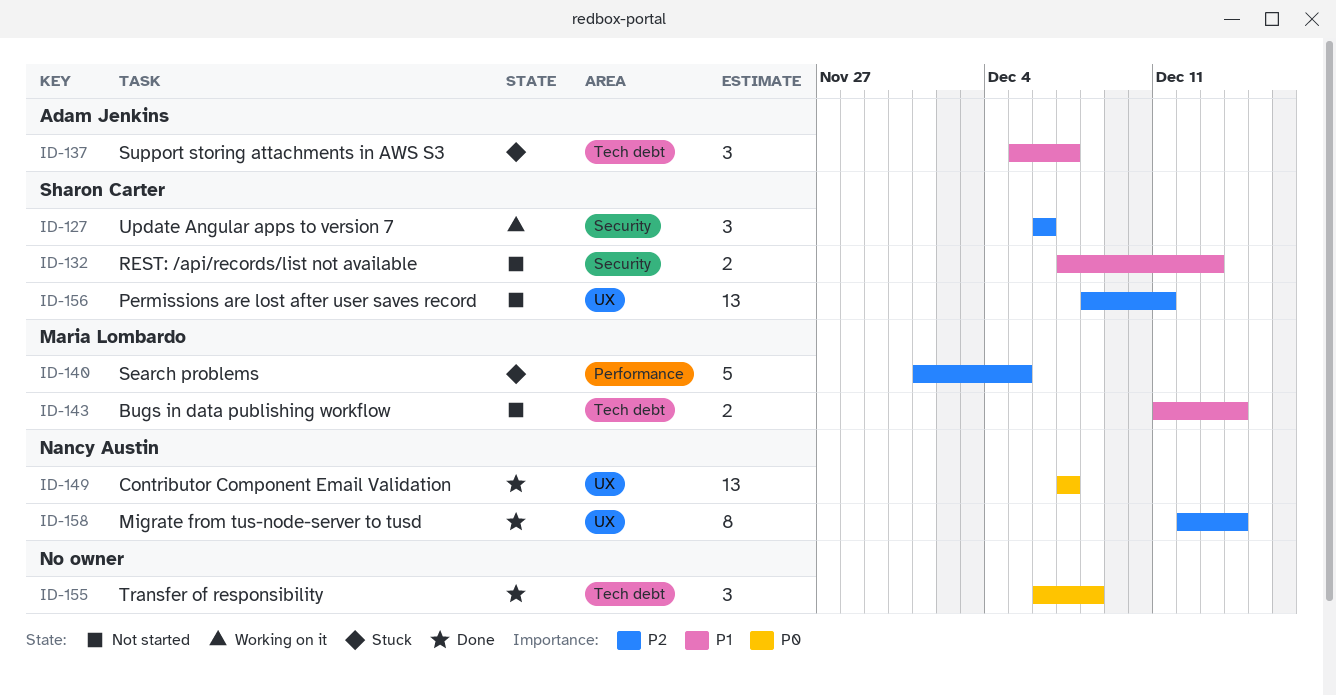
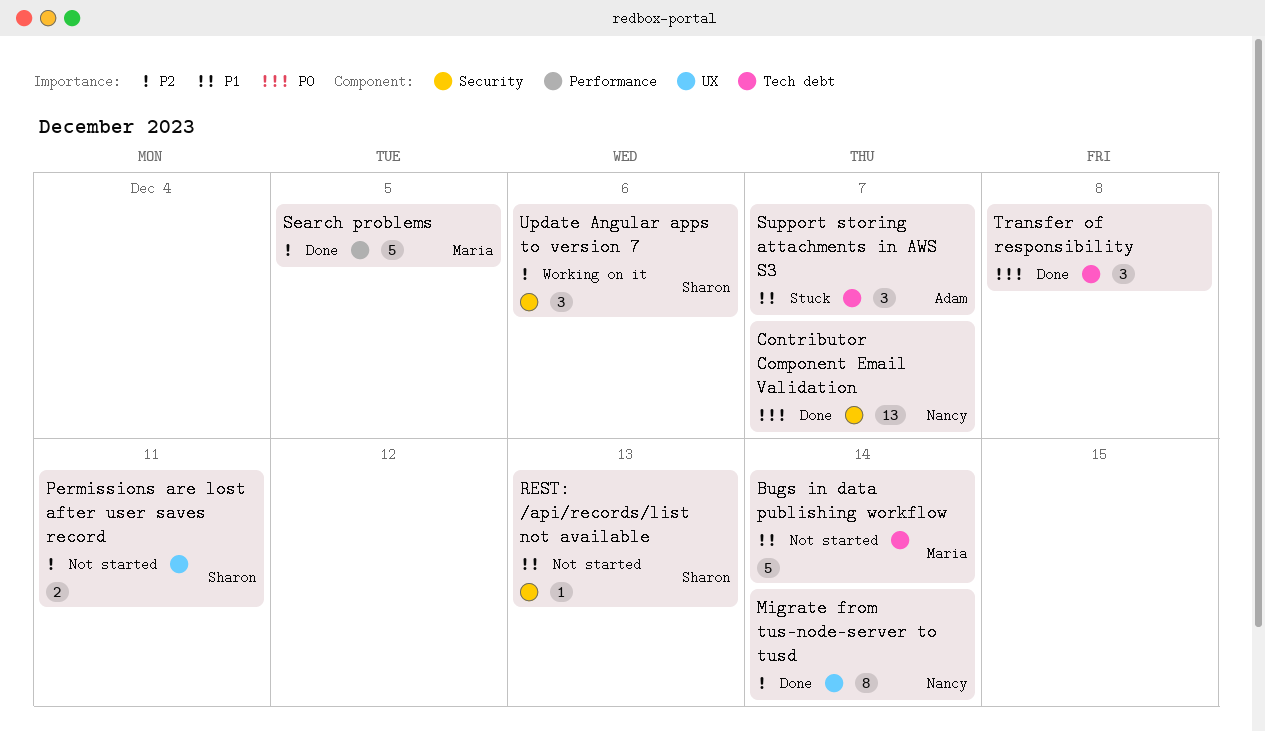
Bugs in data publishing workflow, estimate: 2 -> 5
Contributor Component Email Validation, label: UX -> Security
Permissions are lost after user saves record, estimate: 13 -> 2
REST: /api/records/list not available, estimate: 2 -> 1
Search problems, status: Stuck -> Done

